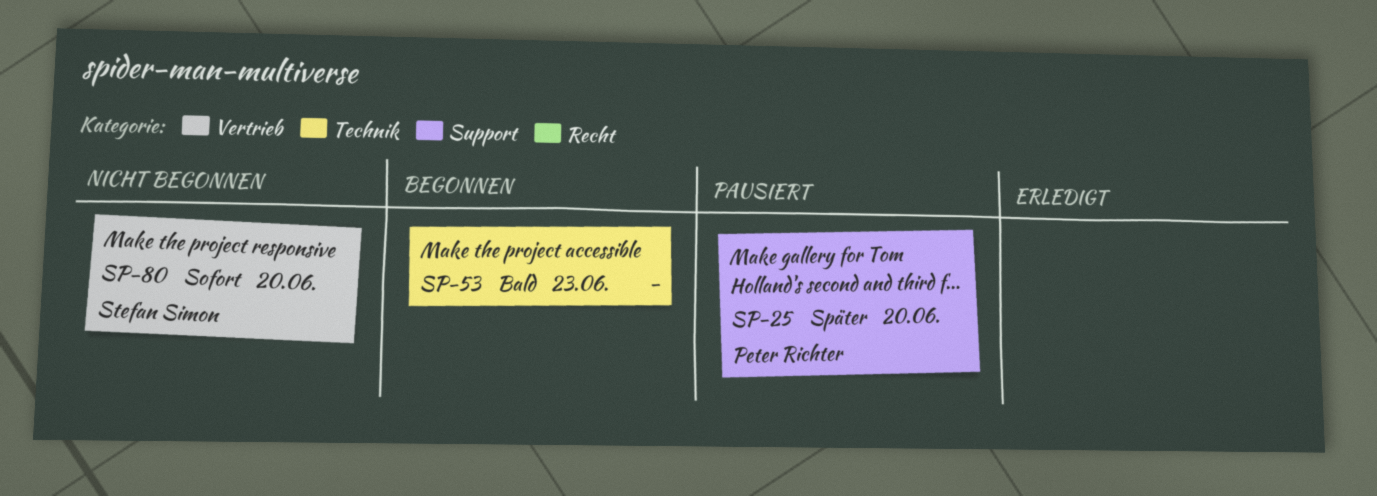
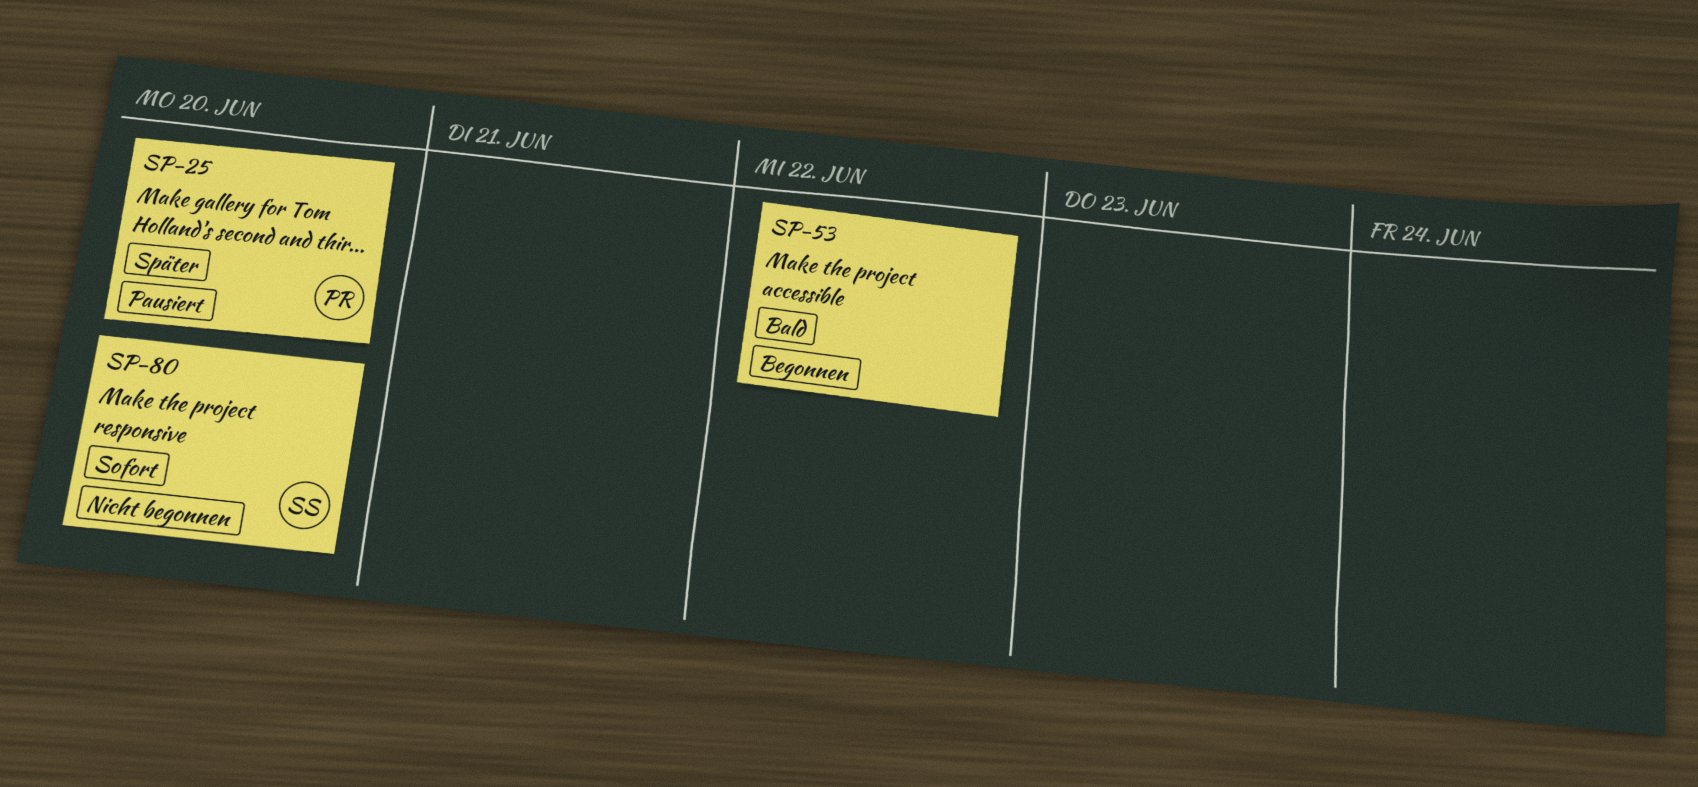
SP-53, due: Jun 23 -> Jun 22

